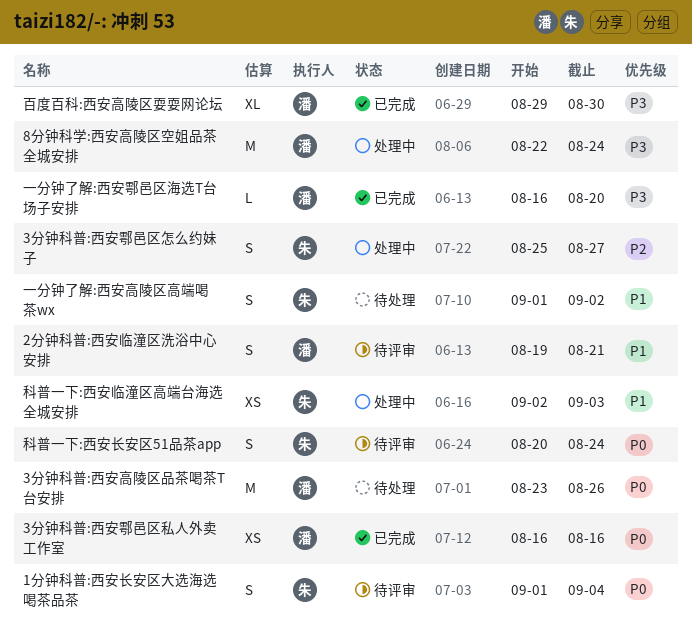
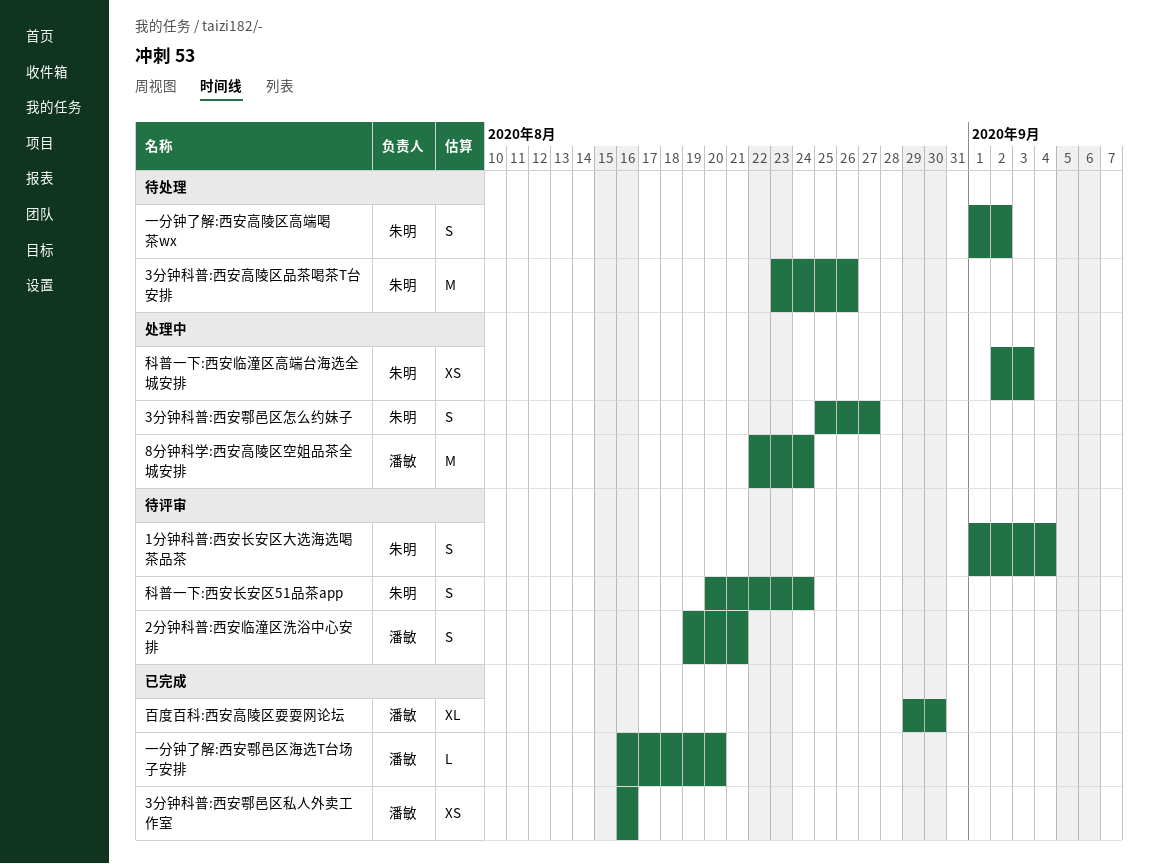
3分钟科普:西安高陵区品茶喝茶T台安排, owner: 潘敏 -> 朱明

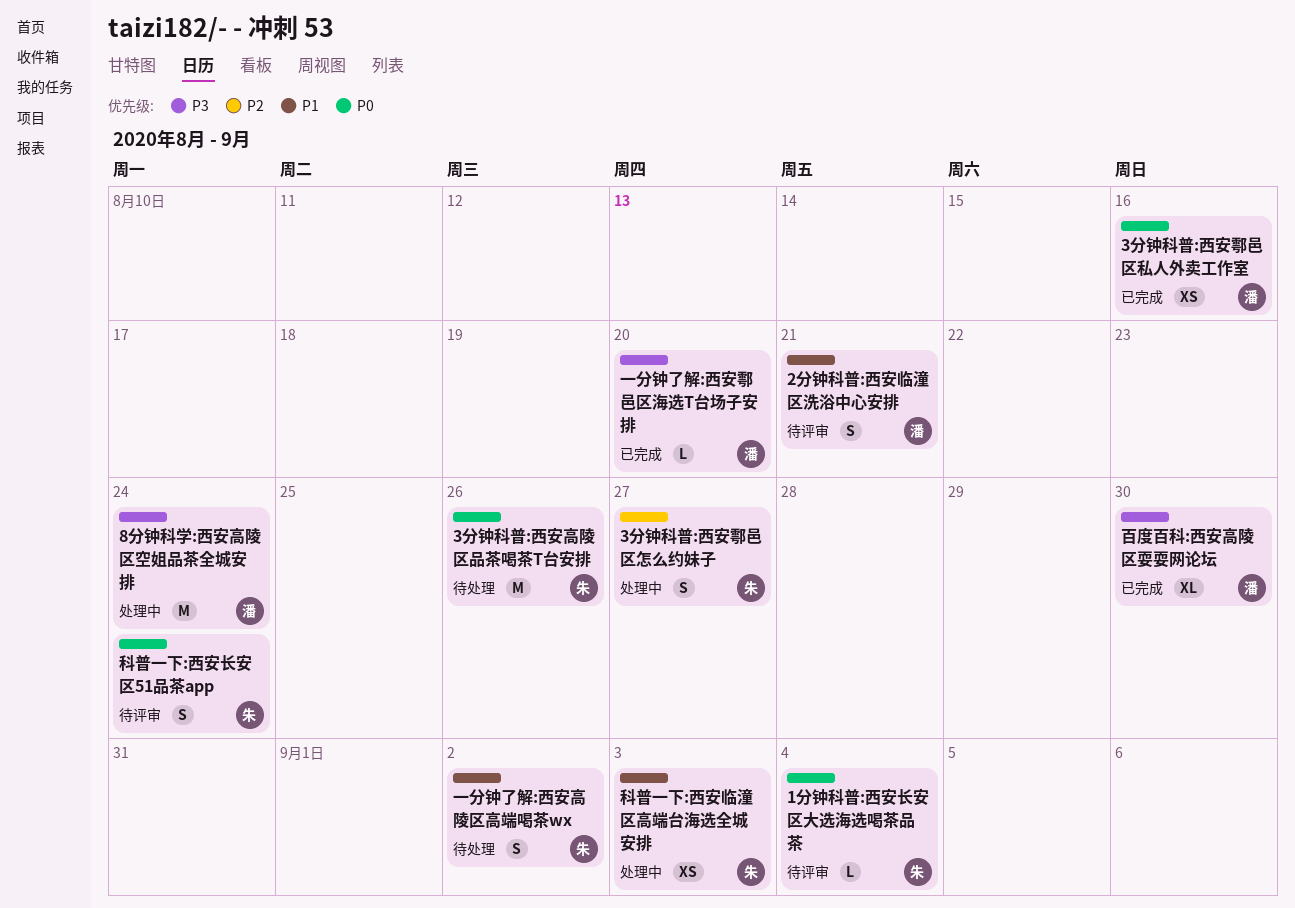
1分钟科普:西安长安区大选海选喝茶品茶, estimate: S -> L

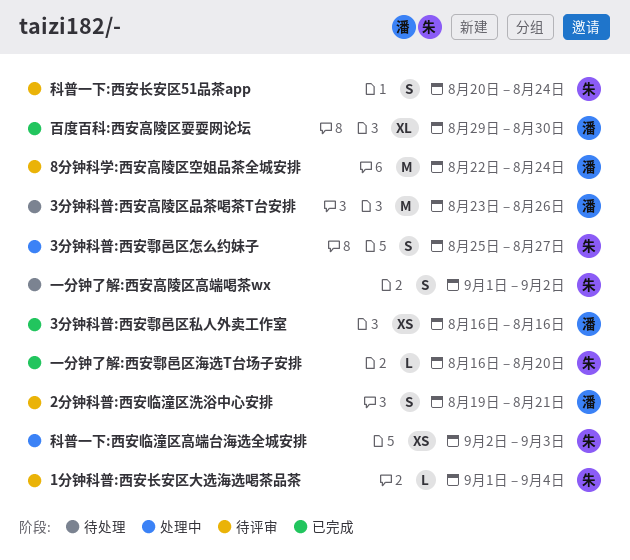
3分钟科普:西安高陵区品茶喝茶T台安排, owner: 朱 -> 潘
8分钟科学:西安高陵区空姐品茶全城安排, status: 处理中 -> 待评审
一分钟了解:西安鄠邑区海选T台场子安排, owner: 潘 -> 朱

